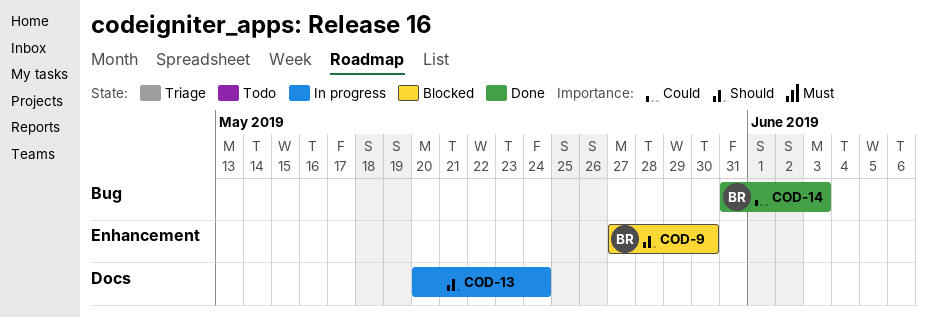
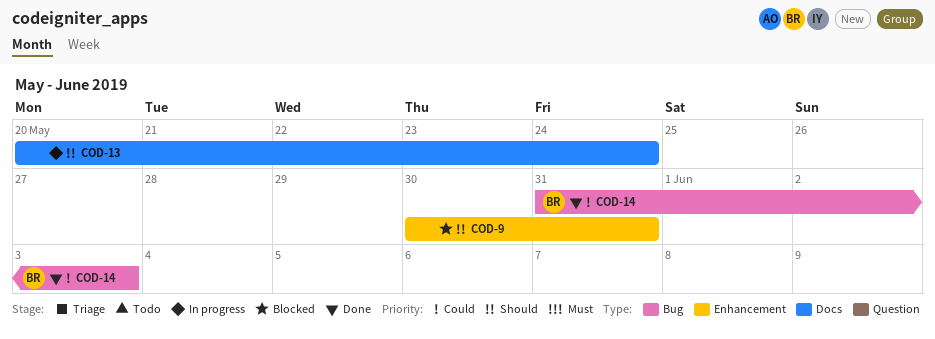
COD-9, owner: BR -> none
COD-9, start: May 27 -> May 30
COD-9, due: May 30 -> May 31

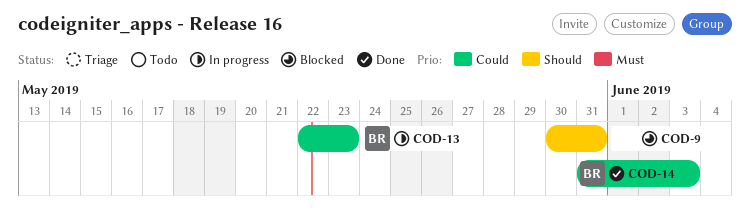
COD-13, owner: none -> BR
COD-13, priority: Should -> Could
COD-13, start: May 20 -> May 22
COD-13, due: May 24 -> May 23

